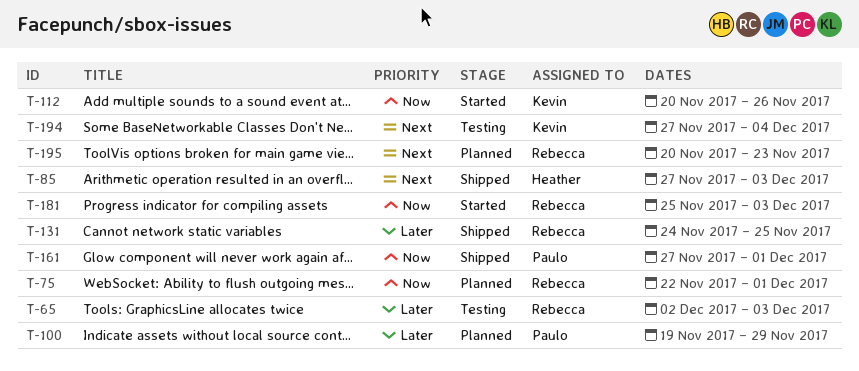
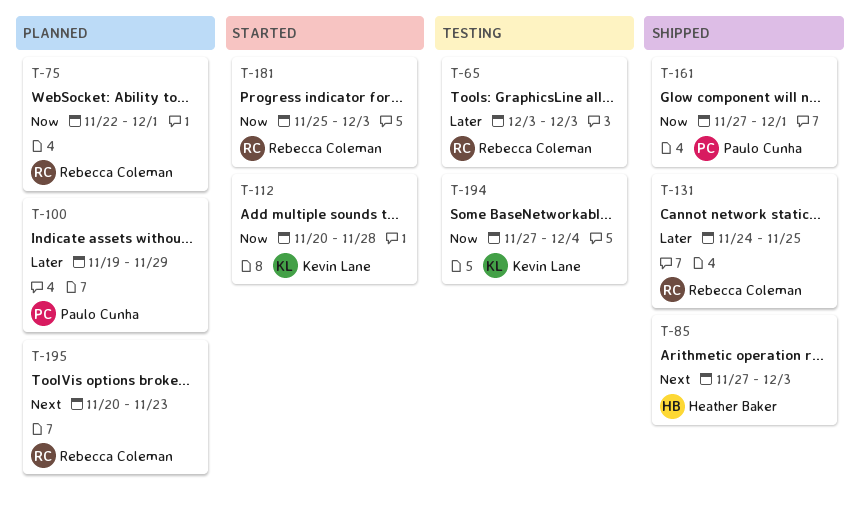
T-65, start: Dec 2 -> Dec 3
T-112, due: Nov 26 -> Nov 28
T-194, priority: Next -> Now

